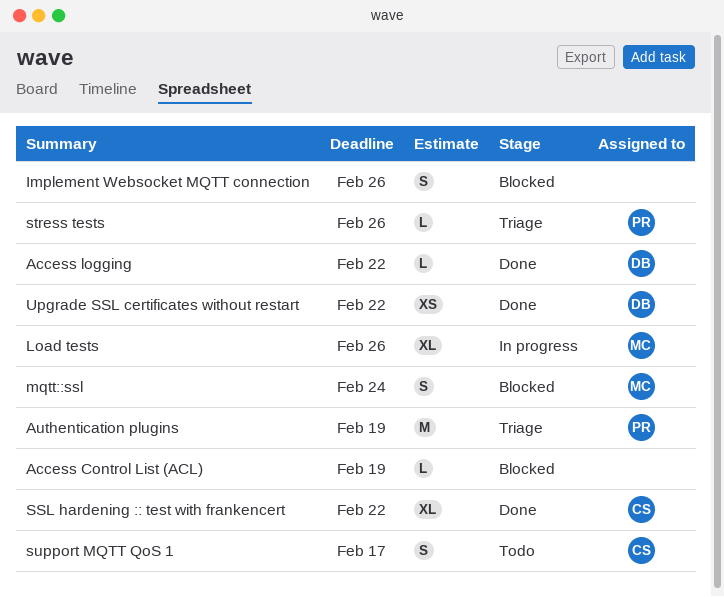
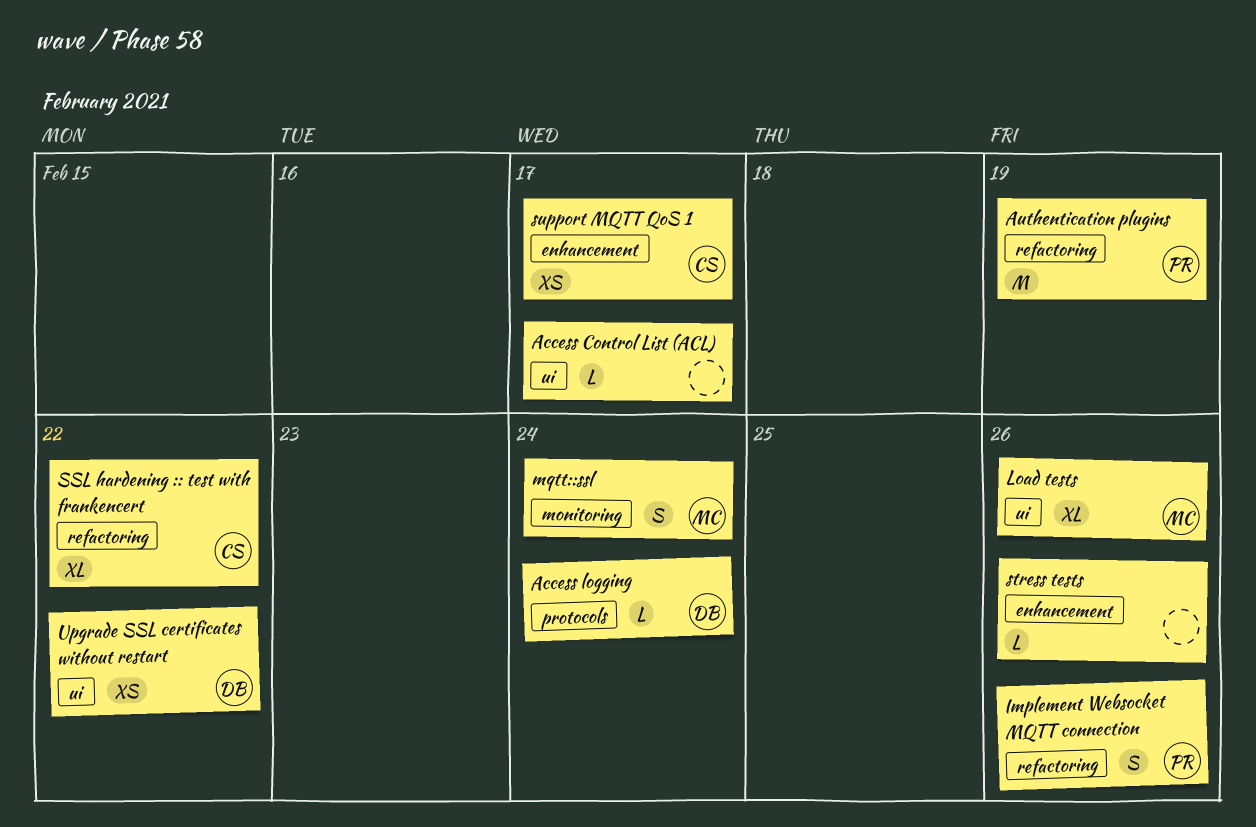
Access Control List (ACL), due: Feb 19 -> Feb 17
Access logging, due: Feb 22 -> Feb 24
Implement Websocket MQTT connection, owner: none -> PR
stress tests, owner: PR -> none
support MQTT QoS 1, estimate: S -> XS

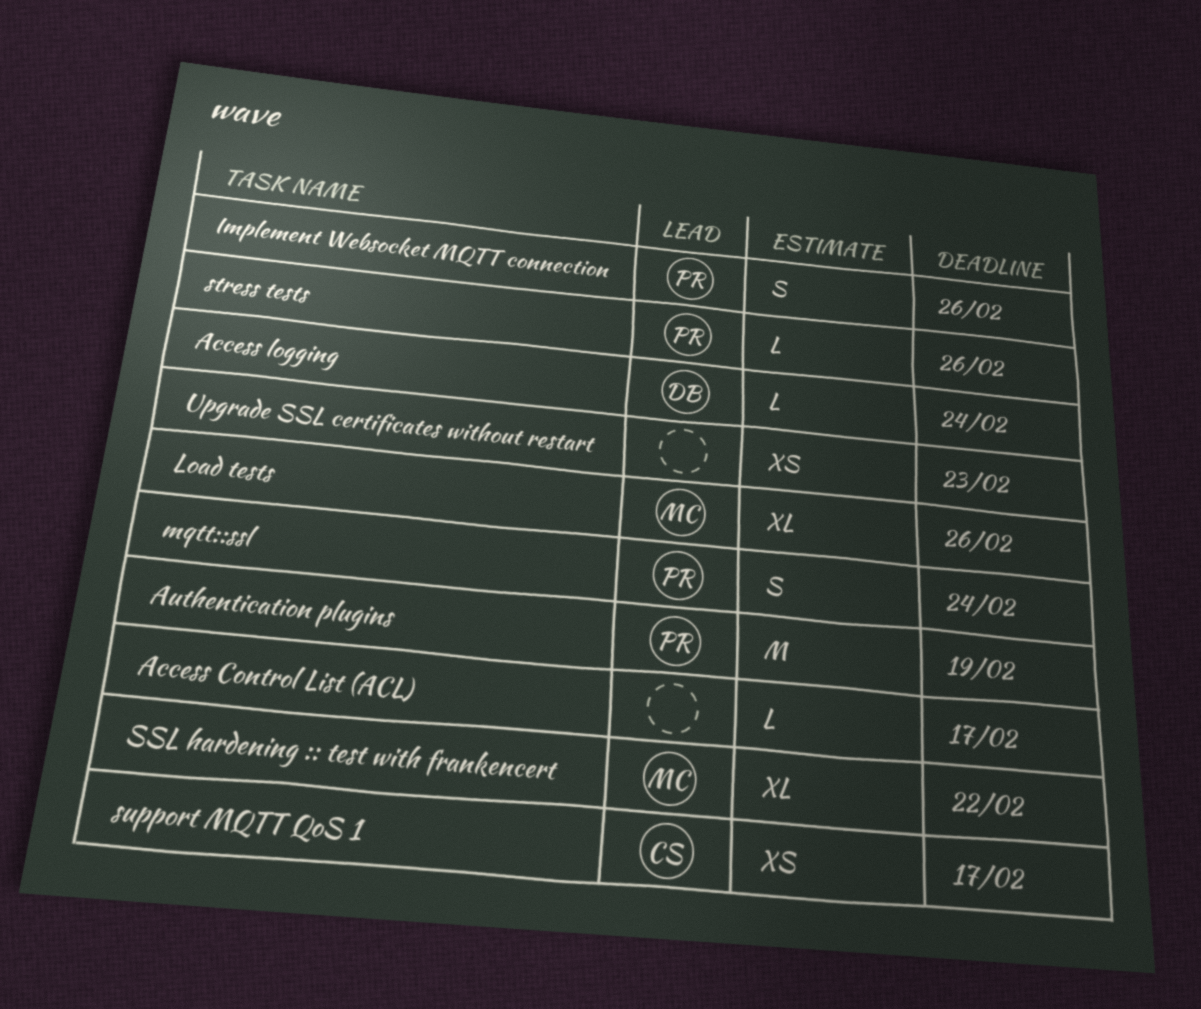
mqtt::ssl, owner: MC -> PR
SSL hardening :: test with frankencert, owner: CS -> MC
stress tests, owner: none -> PR
Upgrade SSL certificates without restart, owner: DB -> none
Upgrade SSL certificates without restart, due: Feb 22 -> Feb 23

